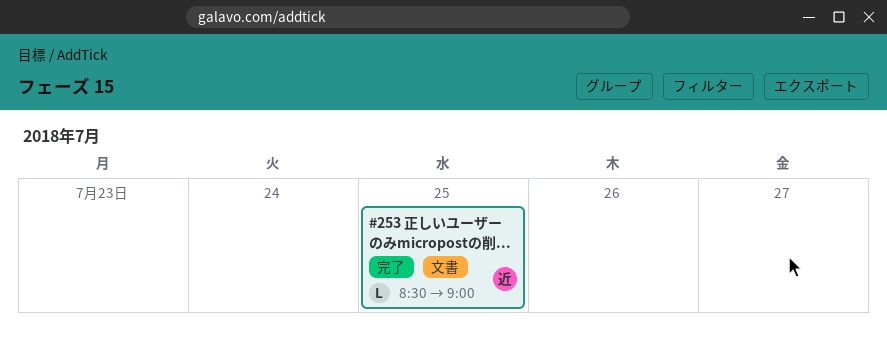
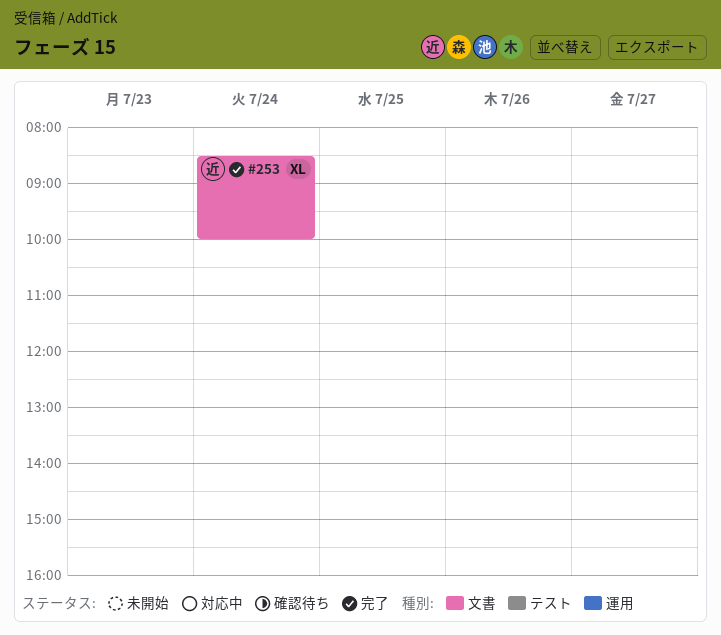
#253, estimate: L -> XL
#253, day: Jul 25 -> Jul 24
#253, ends: 09:00 -> 10:00

